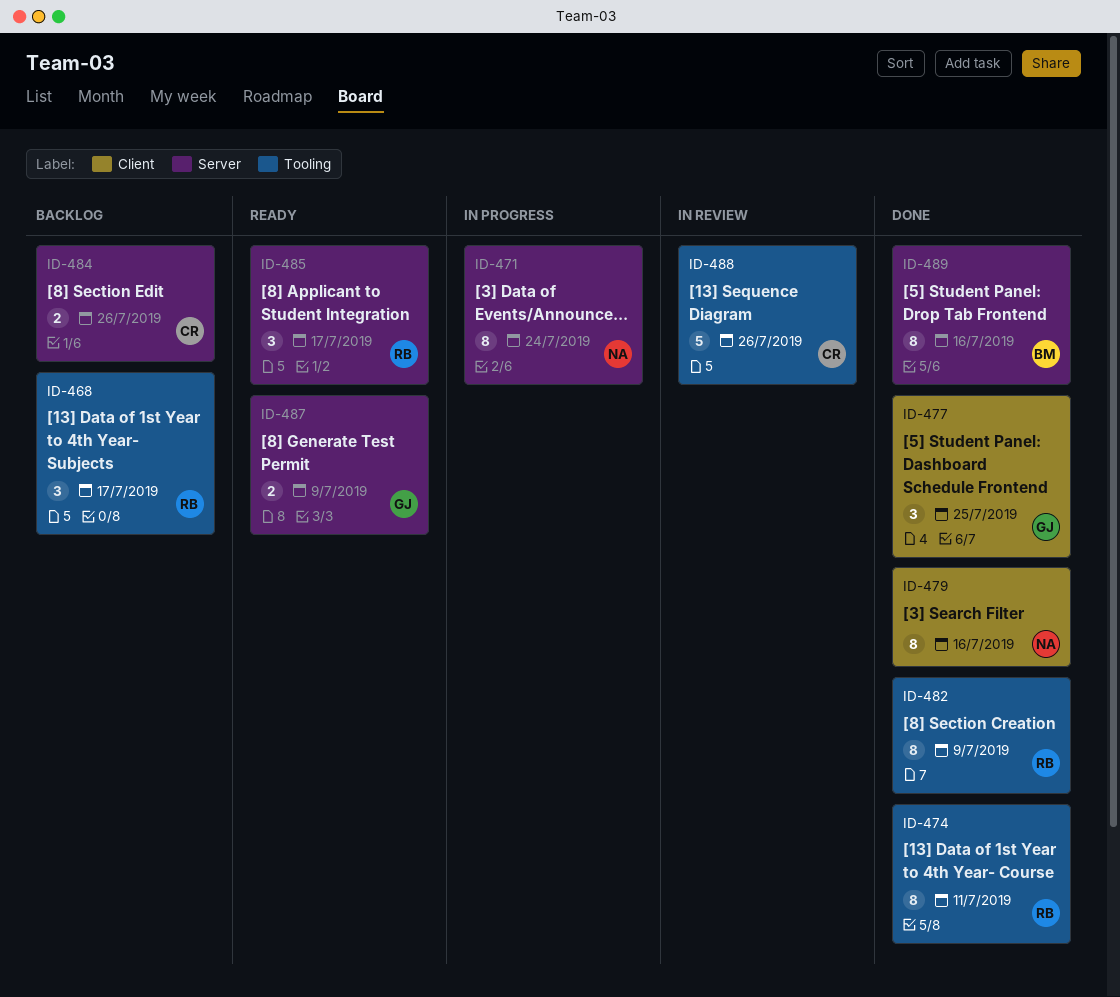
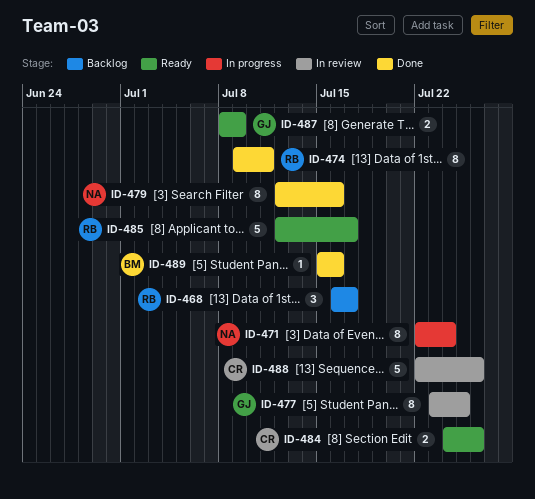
ID-477, status: Done -> In review
ID-477, estimate: 3 -> 8
ID-482: present -> none
ID-484, status: Backlog -> Ready
ID-485, estimate: 3 -> 5
ID-489, estimate: 8 -> 1

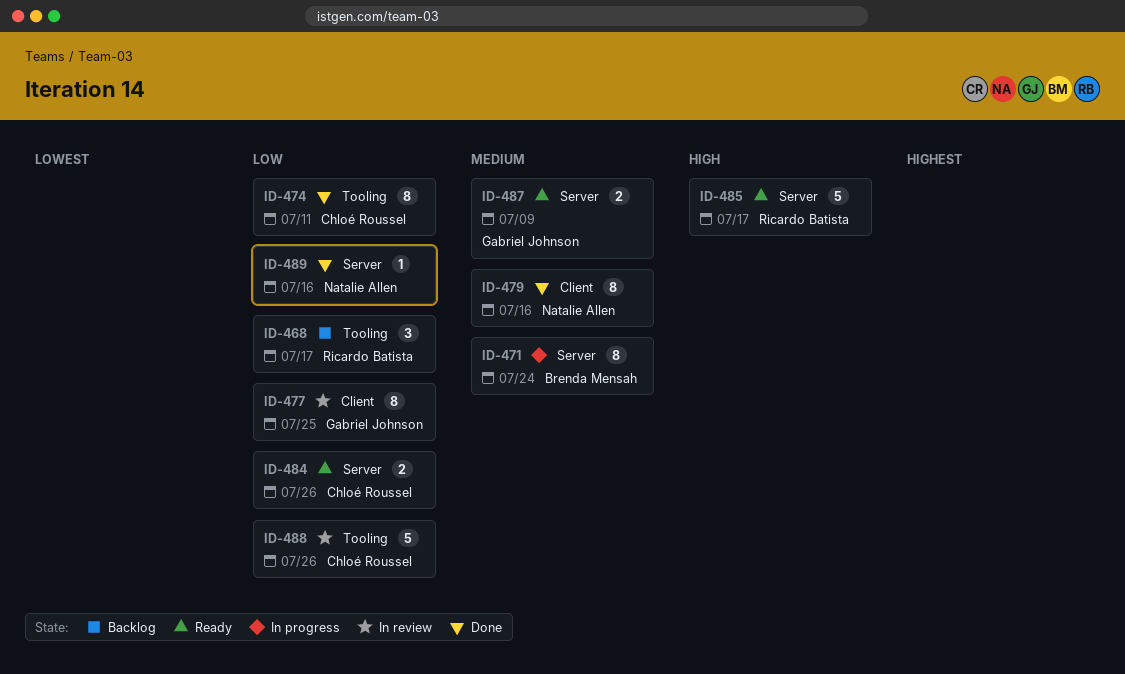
ID-471, owner: Natalie Allen -> Brenda Mensah
ID-474, owner: Ricardo Batista -> Chloé Roussel
ID-489, owner: Brenda Mensah -> Natalie Allen

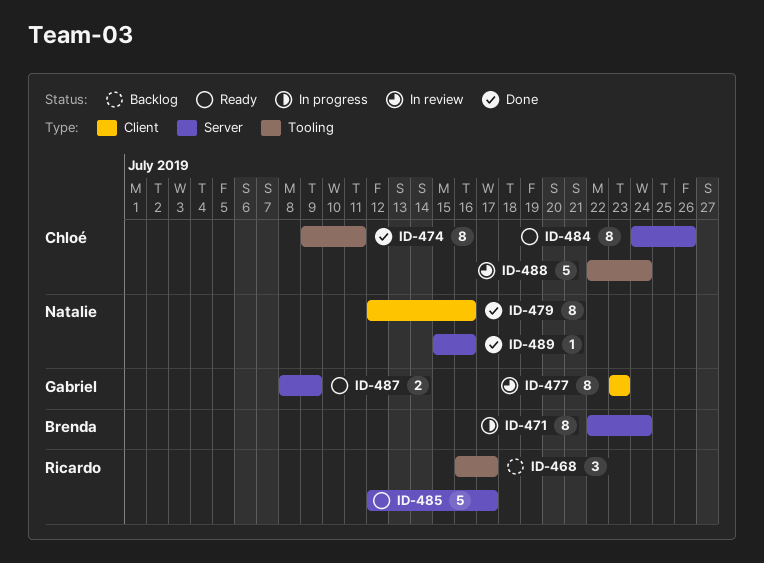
ID-477, due: Jul 25 -> Jul 23
ID-484, estimate: 2 -> 8
ID-488, due: Jul 26 -> Jul 24

